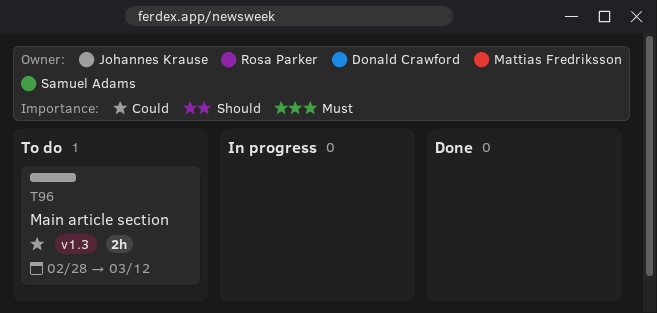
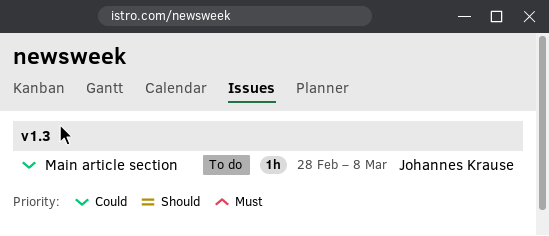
Main article section, estimate: 2h -> 1h
Main article section, due: Mar 12 -> Mar 8

